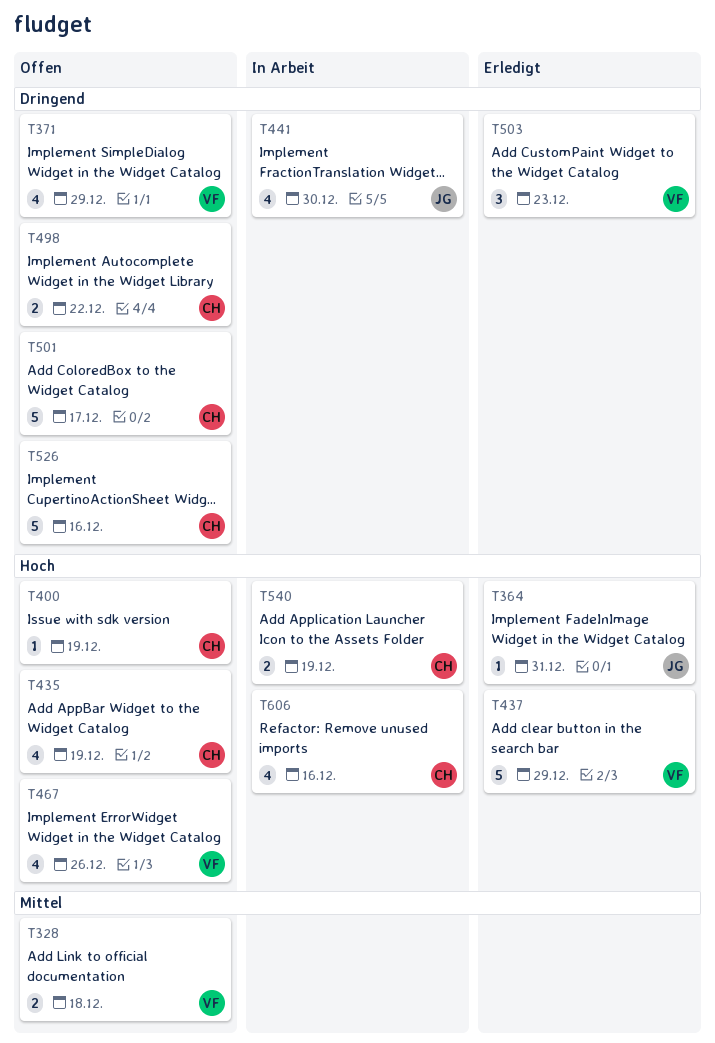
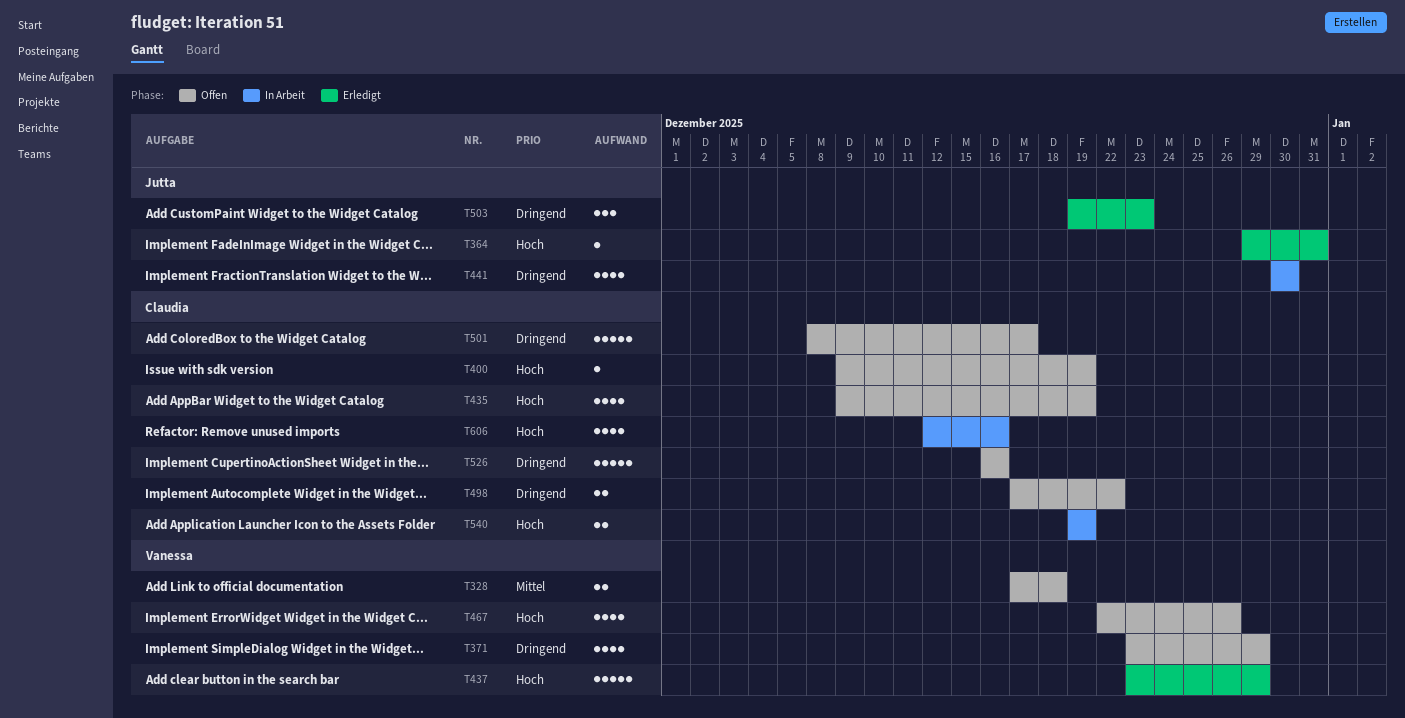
T503, owner: Vanessa -> Jutta

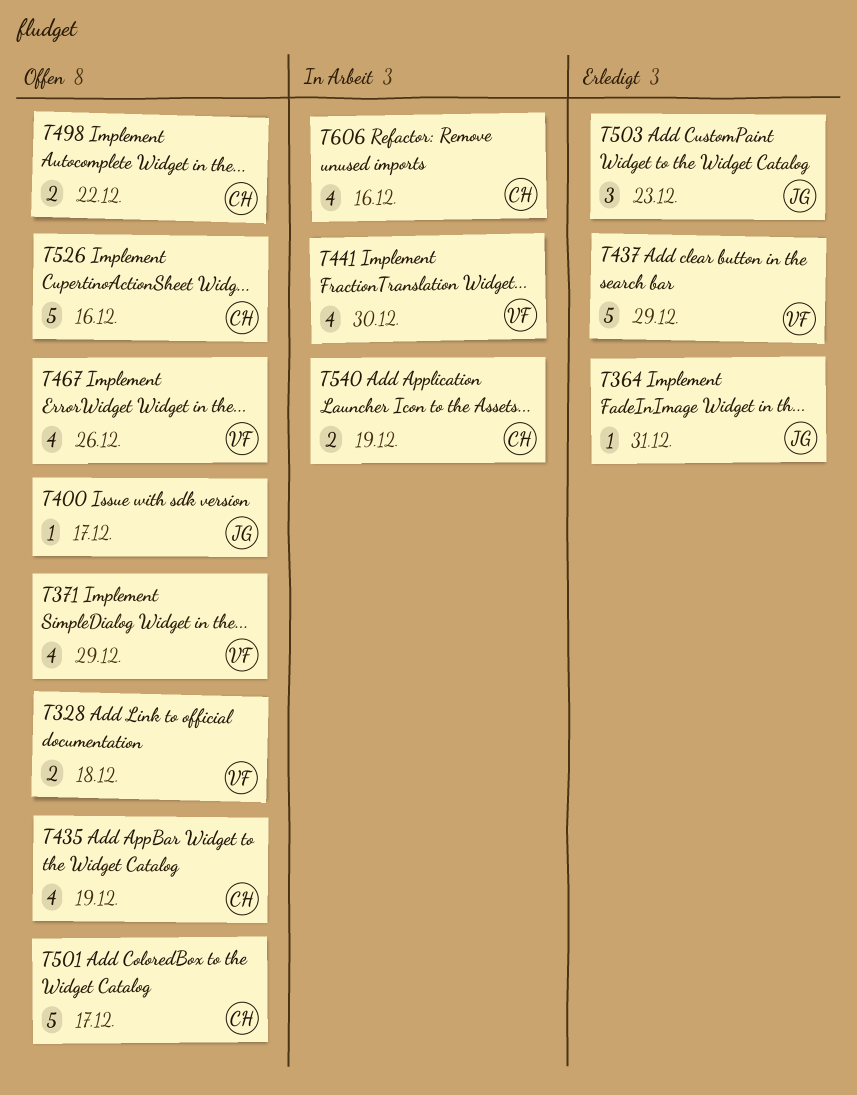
T400, owner: Claudia -> Jutta
T400, due: Dec 19 -> Dec 17
T441, owner: Jutta -> Vanessa

